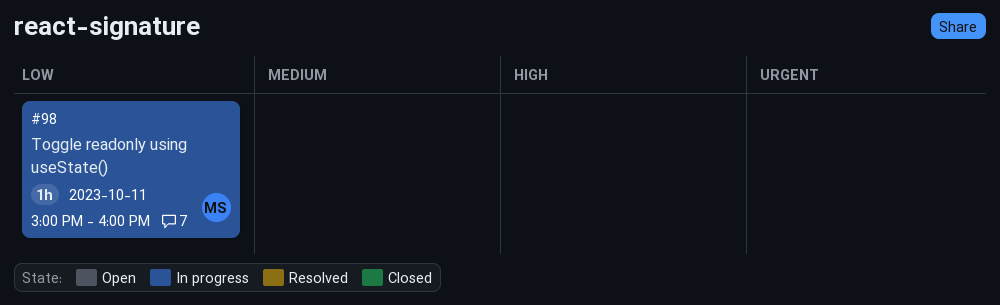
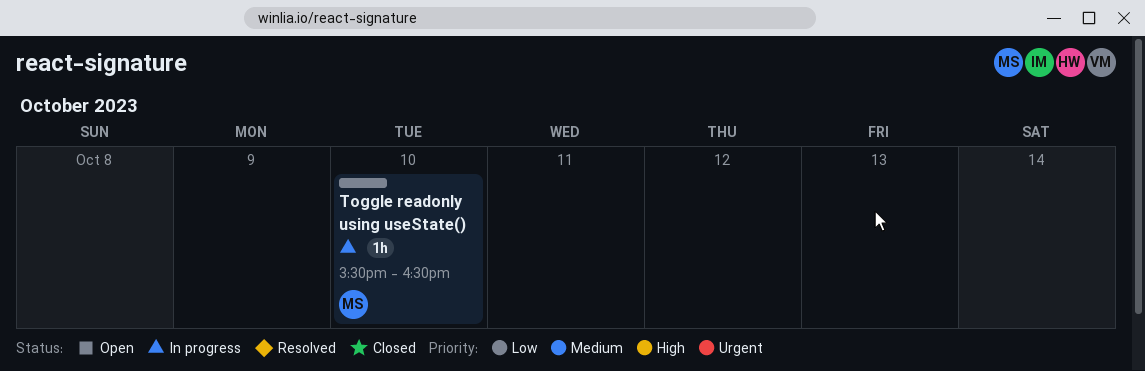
Toggle readonly using useState(), day: Oct 11 -> Oct 10
Toggle readonly using useState(), begins: 15:00 -> 15:30
Toggle readonly using useState(), ends: 16:00 -> 16:30

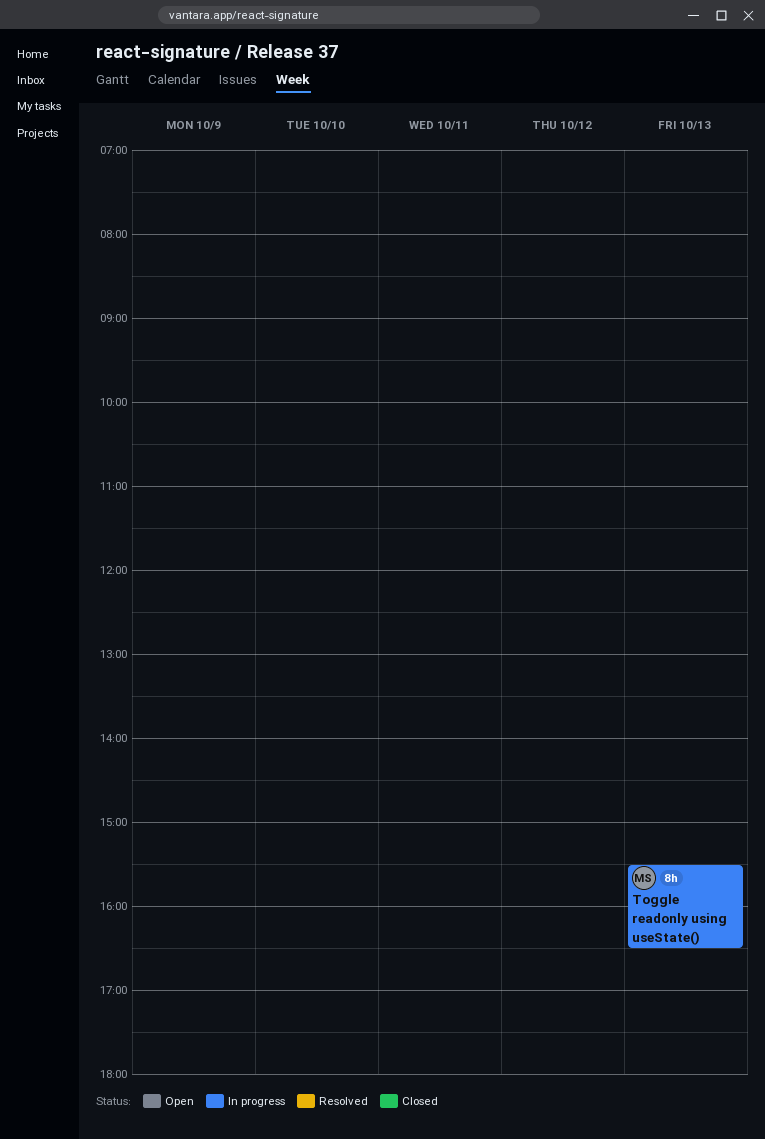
Toggle readonly using useState(), estimate: 1h -> 8h
Toggle readonly using useState(), day: Oct 10 -> Oct 13

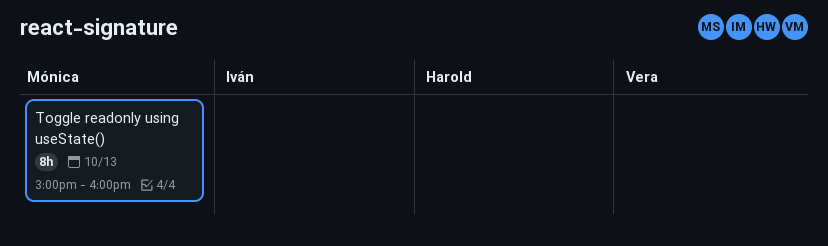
Toggle readonly using useState(), begins: 15:30 -> 15:00
Toggle readonly using useState(), ends: 16:30 -> 16:00

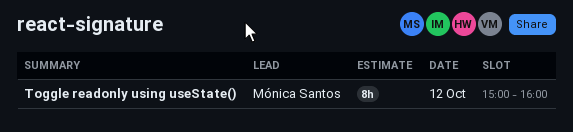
Toggle readonly using useState(), day: Oct 13 -> Oct 12

